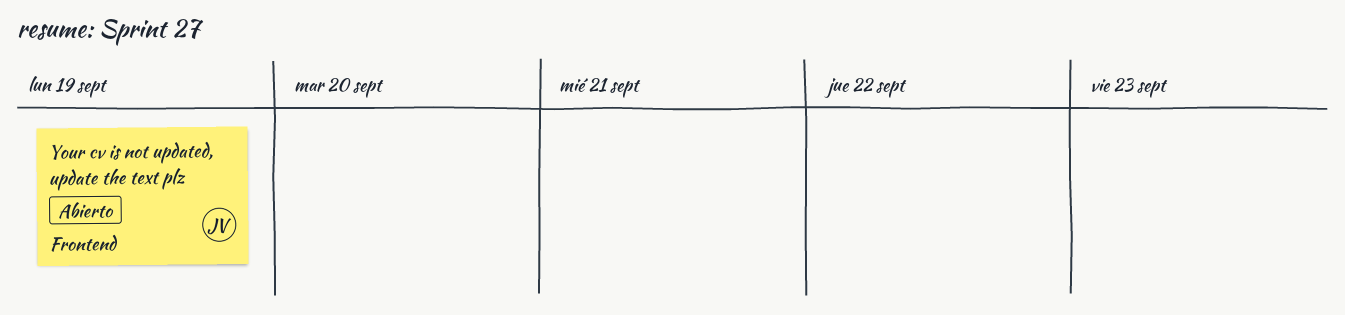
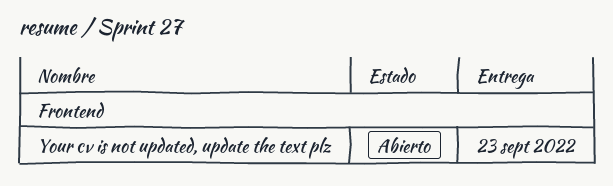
Your cv is not updated, update the text plz, due: Sep 19 -> Sep 23

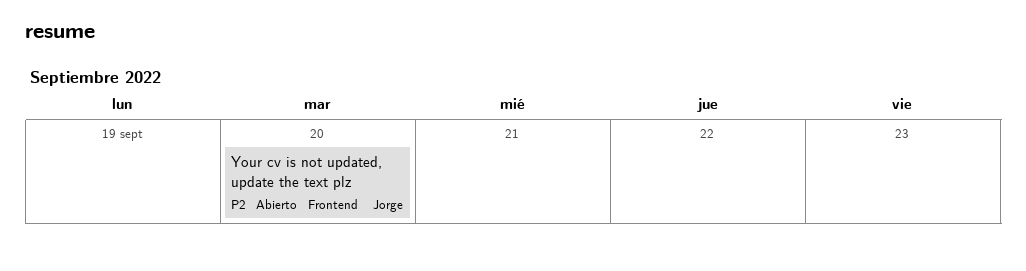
Your cv is not updated, update the text plz, due: Sep 23 -> Sep 20

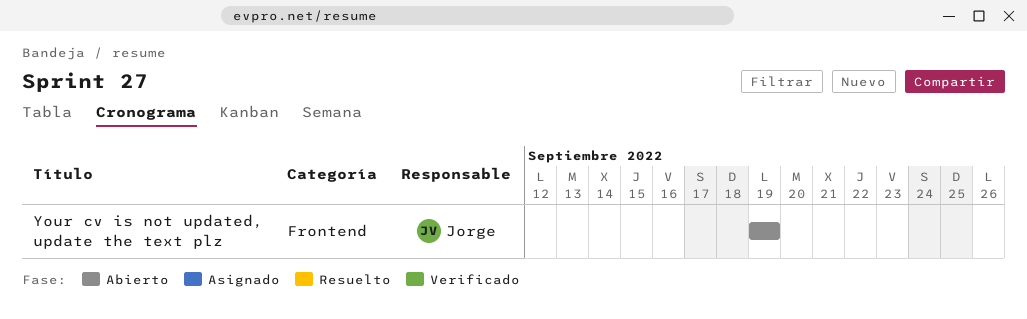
Your cv is not updated, update the text plz, due: Sep 20 -> Sep 19

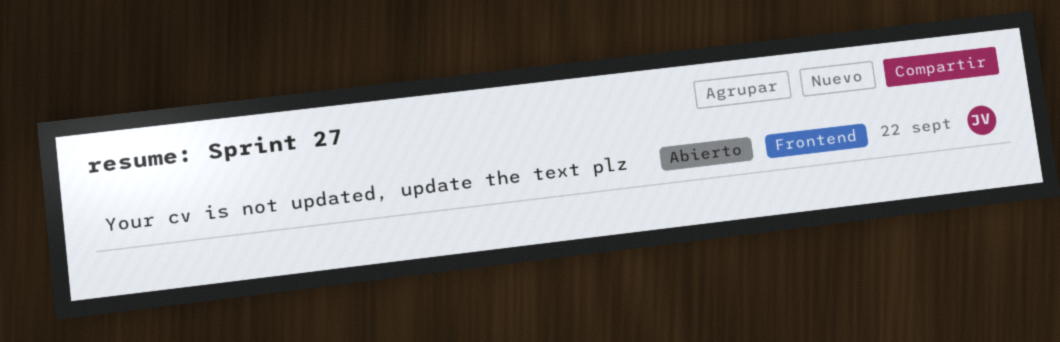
Your cv is not updated, update the text plz, due: Sep 19 -> Sep 22

